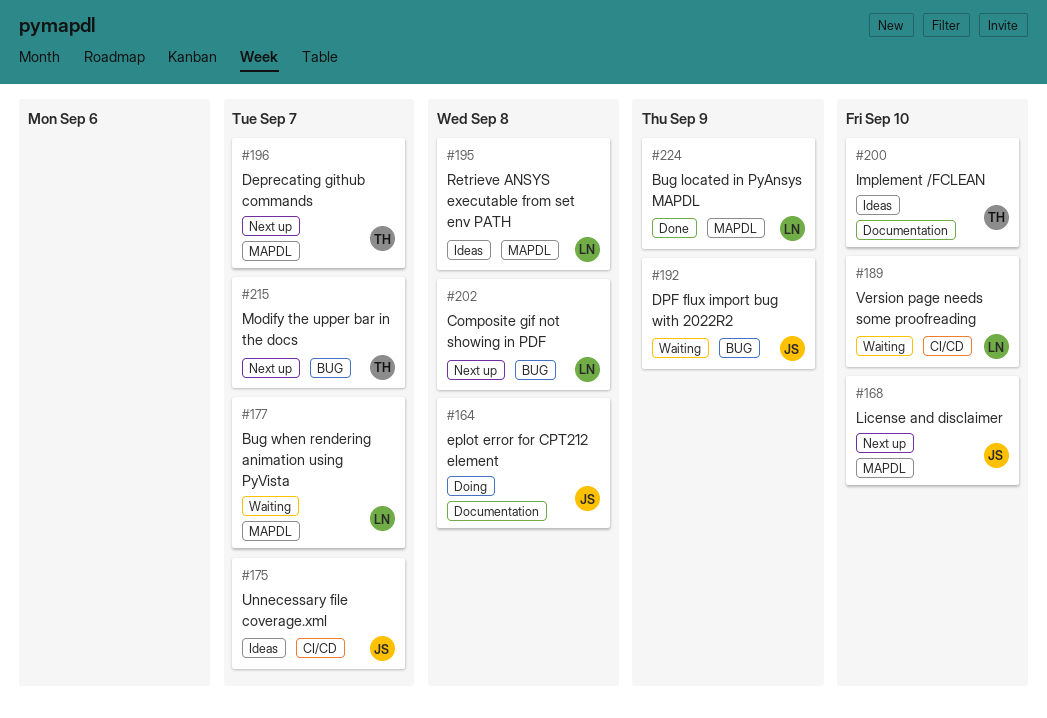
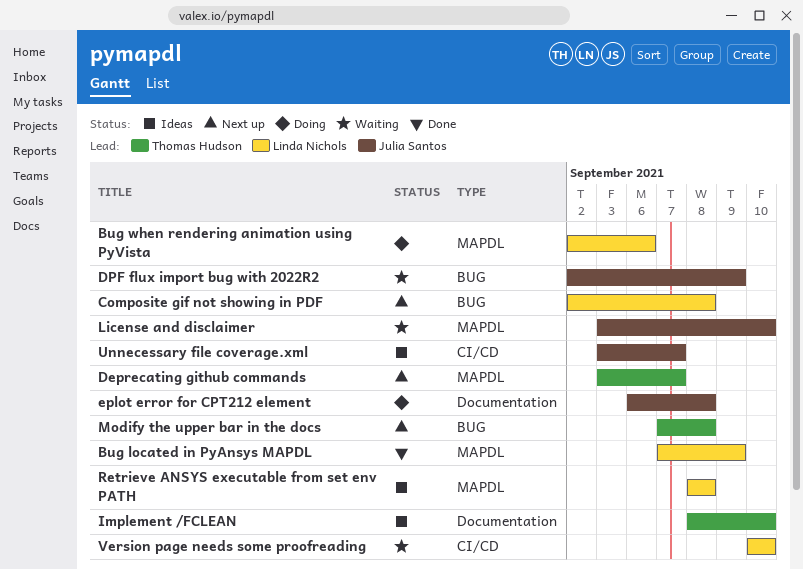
Bug when rendering animation using PyVista, status: Waiting -> Doing
Bug when rendering animation using PyVista, due: Sep 7 -> Sep 6
License and disclaimer, status: Next up -> Waiting
Modify the upper bar in the docs, due: Sep 7 -> Sep 8

